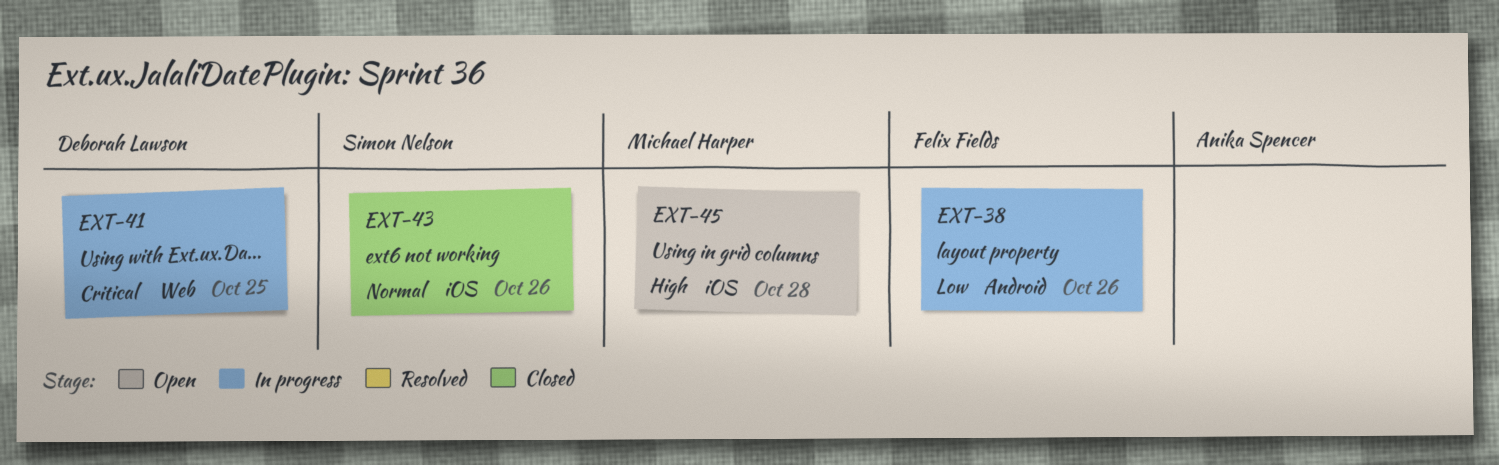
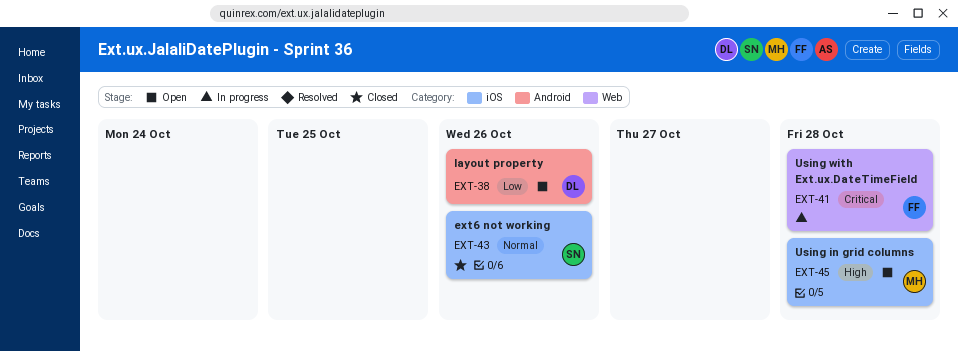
EXT-38, status: In progress -> Open
EXT-38, owner: Felix Fields -> Deborah Lawson
EXT-41, owner: Deborah Lawson -> Felix Fields
EXT-41, due: Oct 25 -> Oct 28

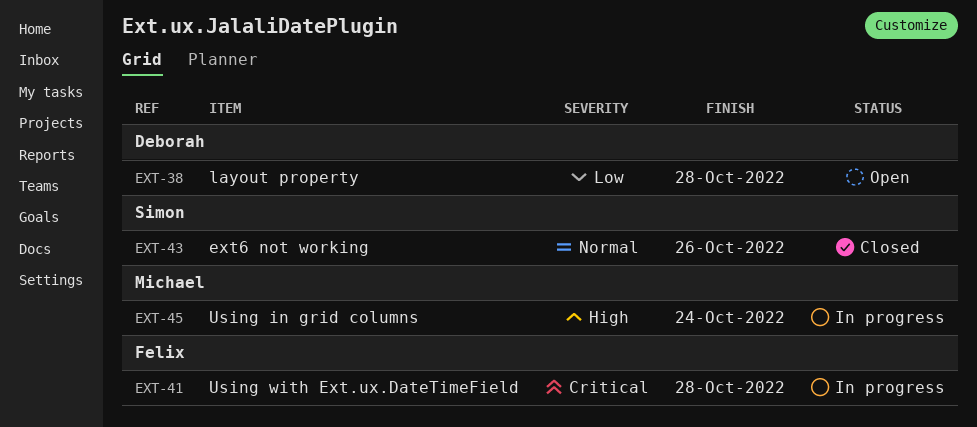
EXT-38, due: Oct 26 -> Oct 28
EXT-45, status: Open -> In progress
EXT-45, due: Oct 28 -> Oct 24

